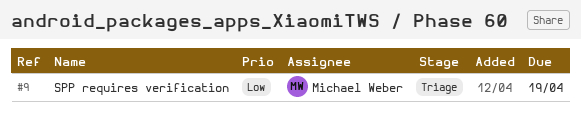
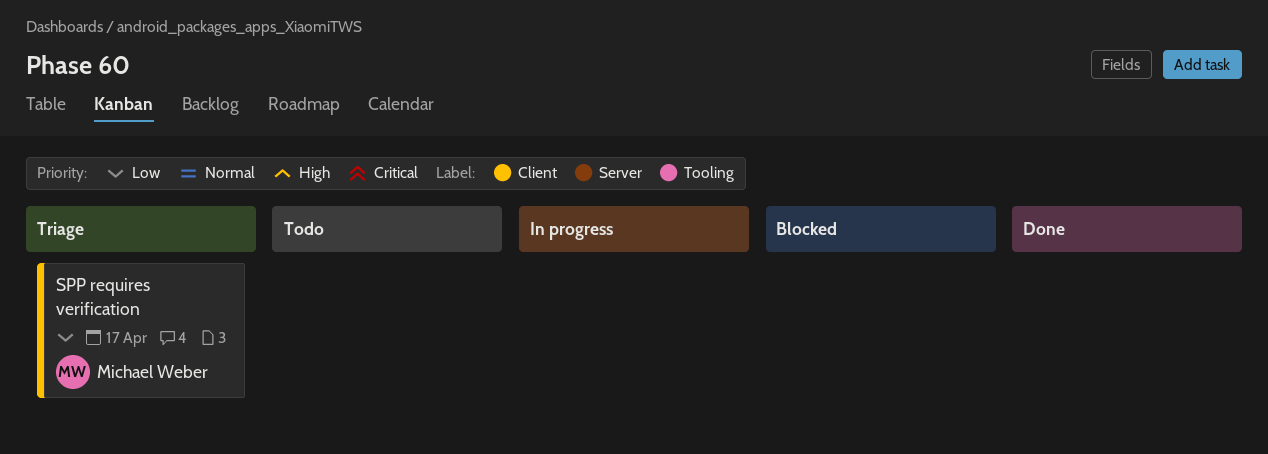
SPP requires verification, due: Apr 19 -> Apr 17

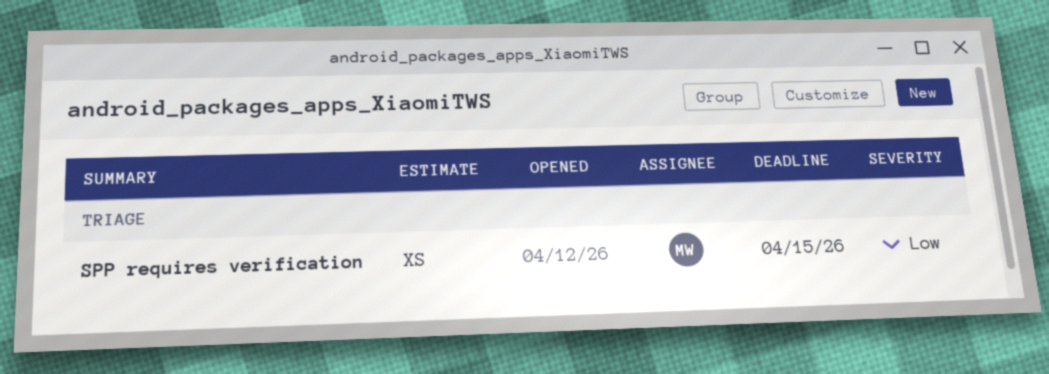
SPP requires verification, due: Apr 17 -> Apr 15

